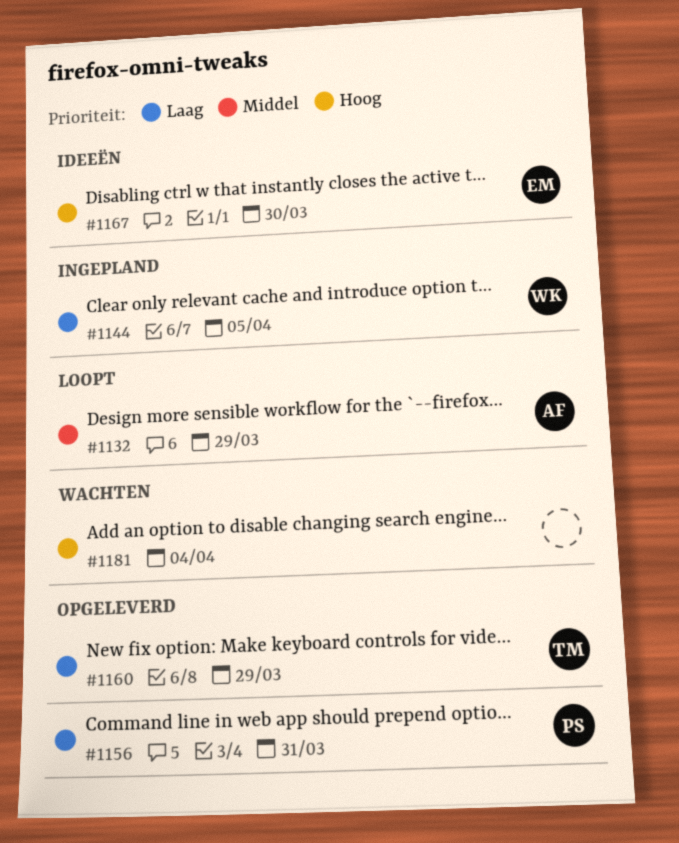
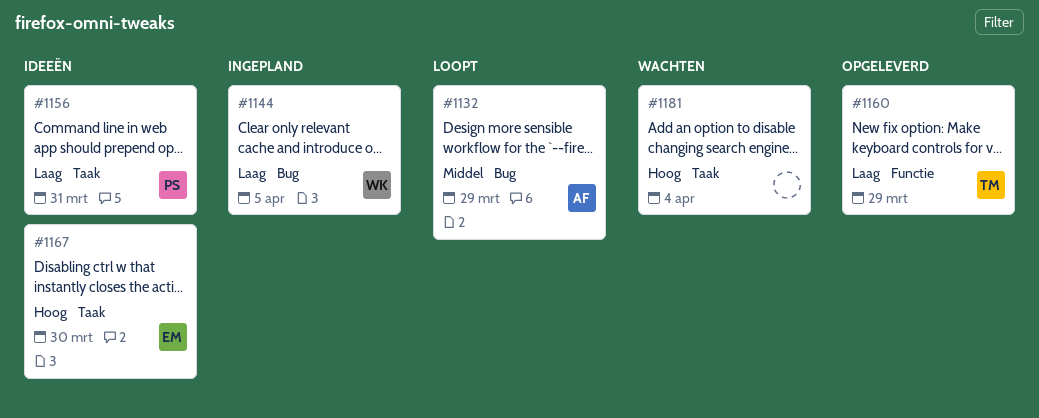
#1156, status: Opgeleverd -> Ideeën

